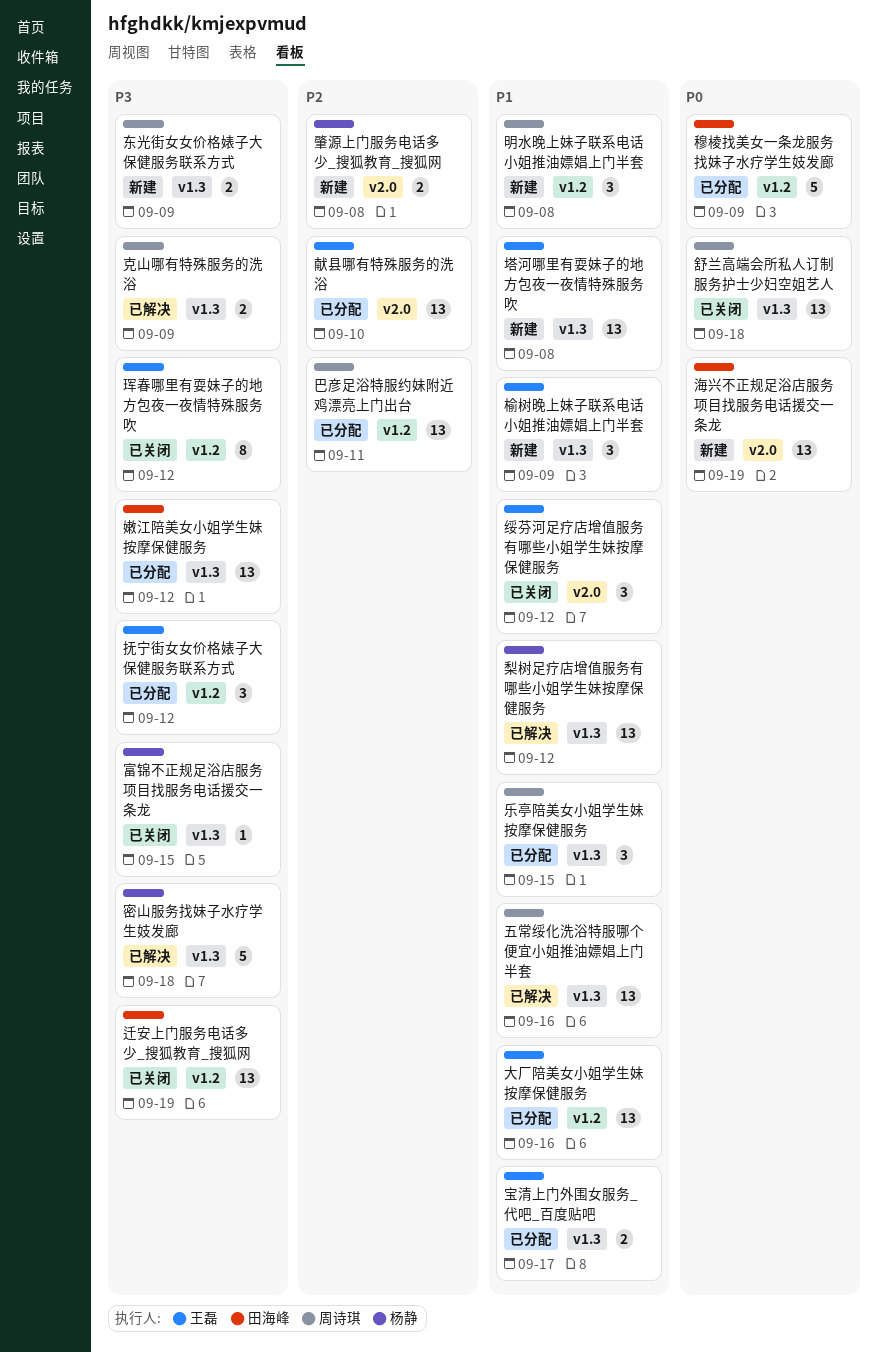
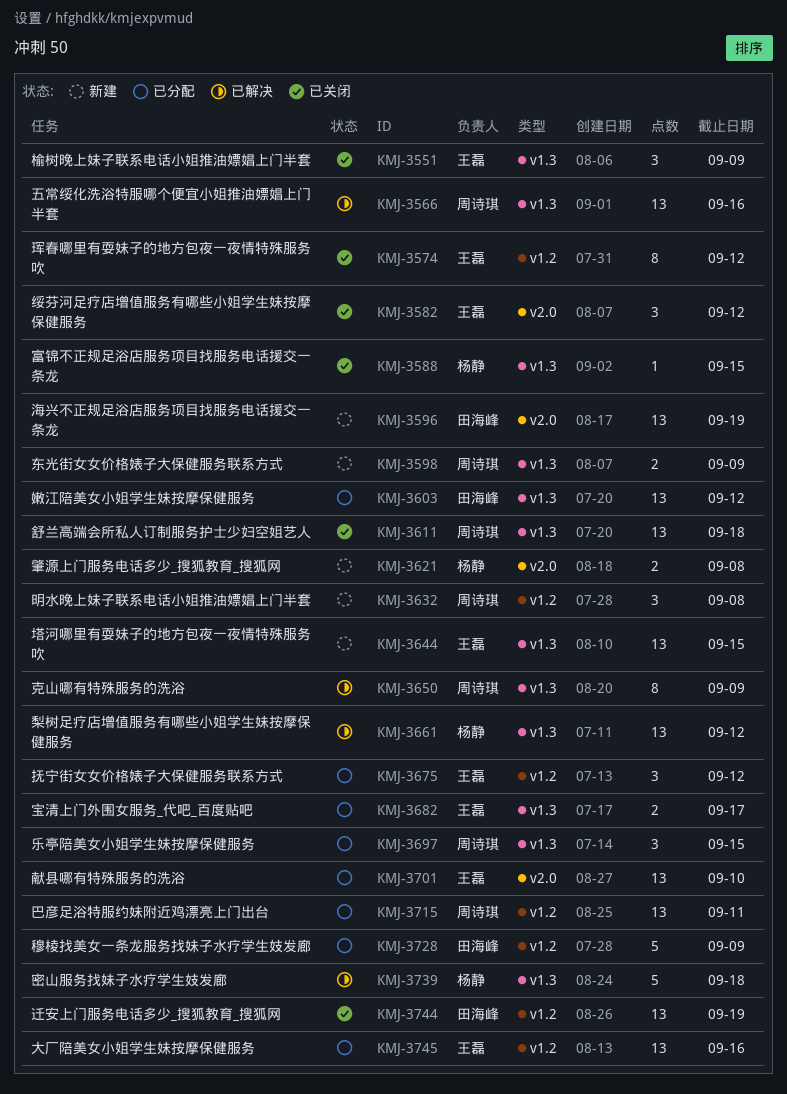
克山哪有特殊服务的洗浴, estimate: 2 -> 8
塔河哪里有耍妹子的地方包夜一夜情特殊服务吹, due: Sep 8 -> Sep 15
榆树晚上妹子联系电话小姐推油嫖娼上门半套, status: 新建 -> 已关闭

